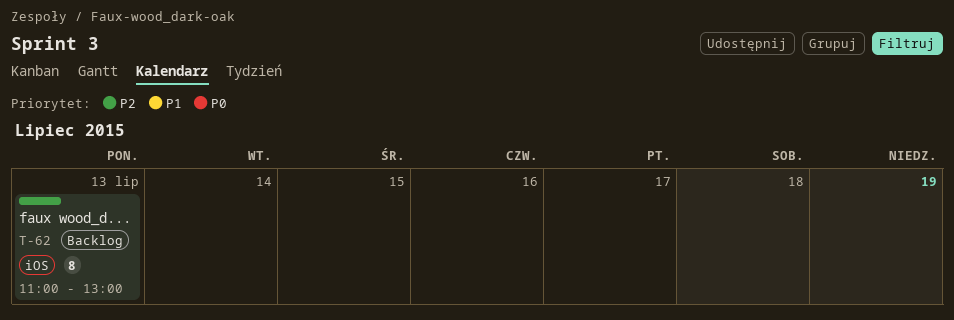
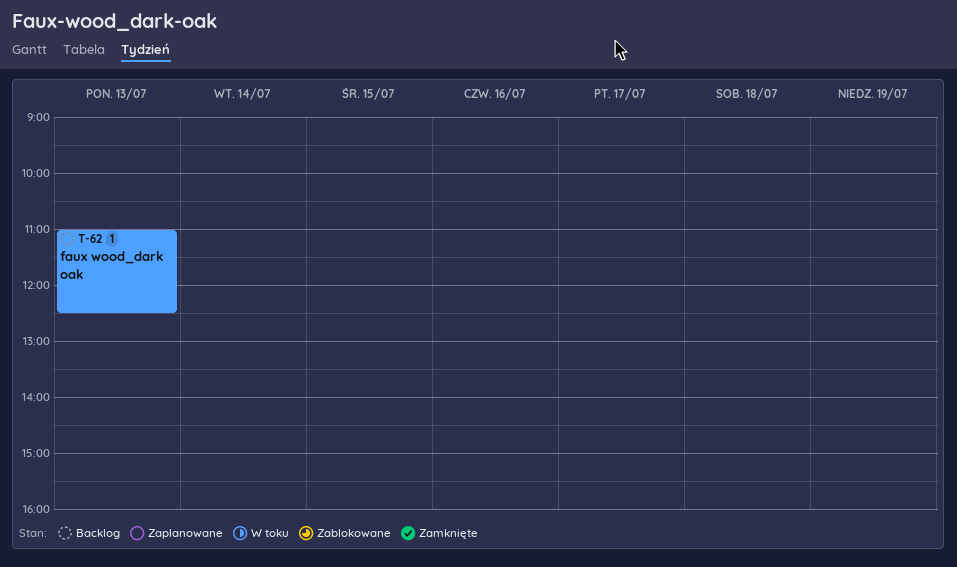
T-62, estimate: 8 -> 1
T-62, ends: 13:00 -> 12:30

